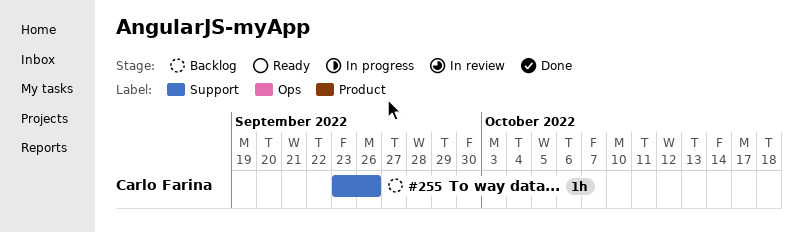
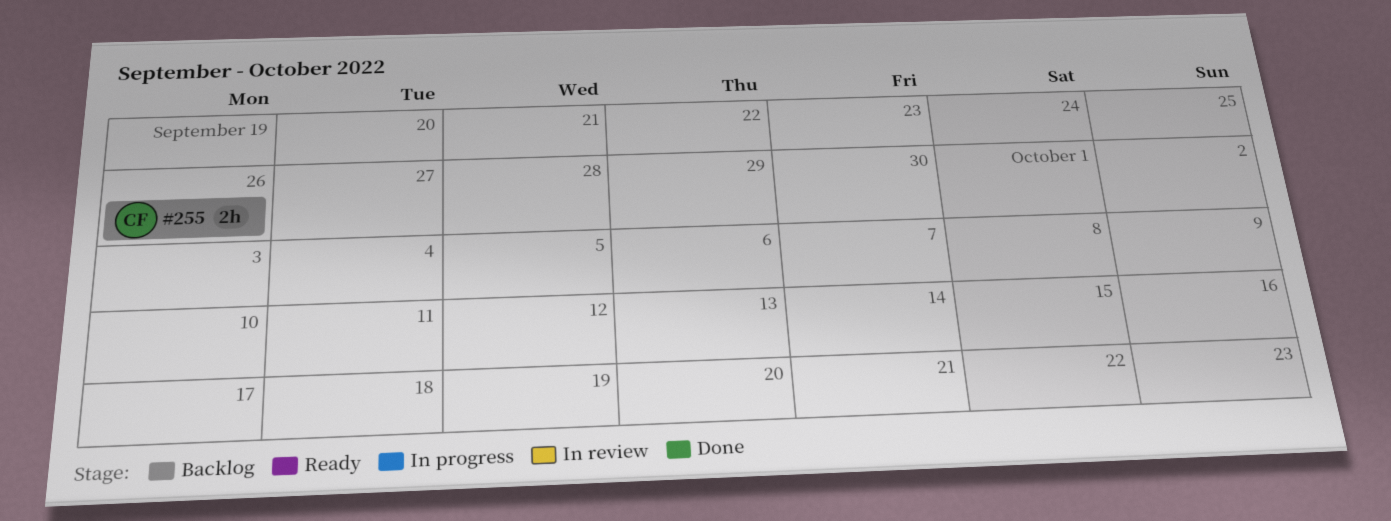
#255, estimate: 1h -> 2h
#255, start: Sep 23 -> Sep 26

